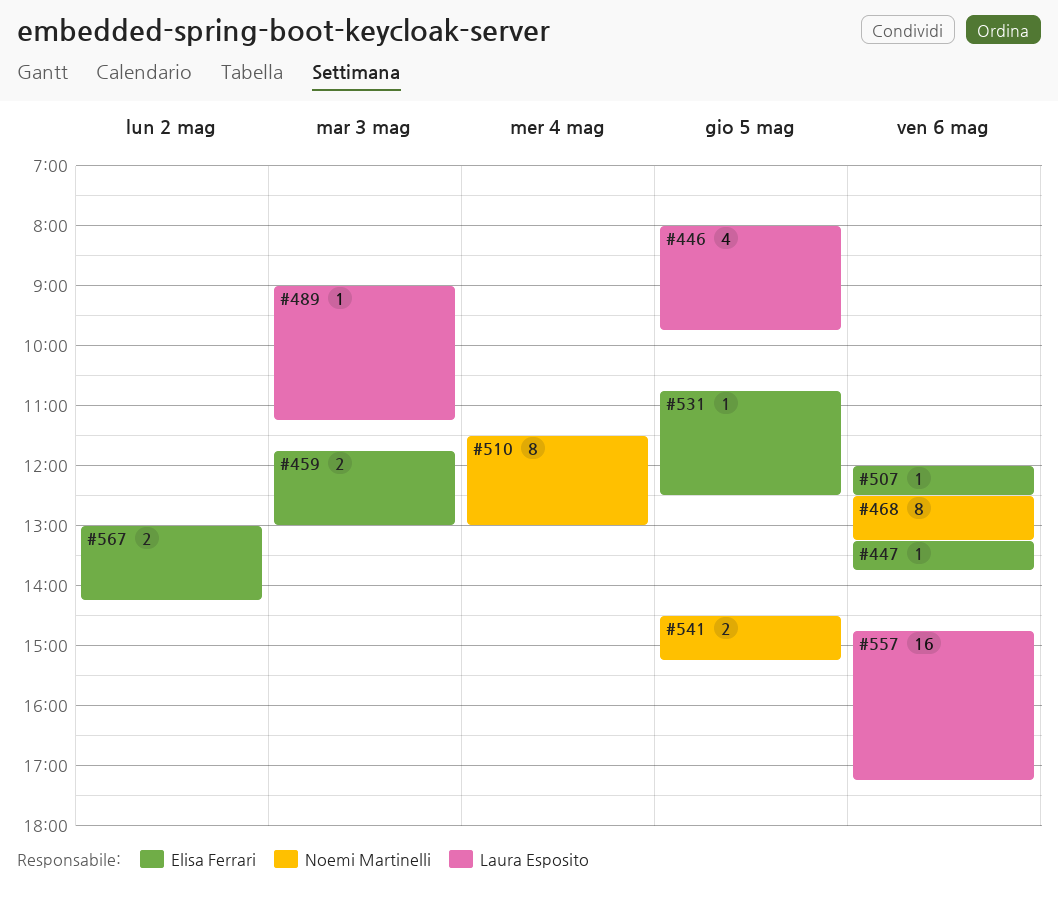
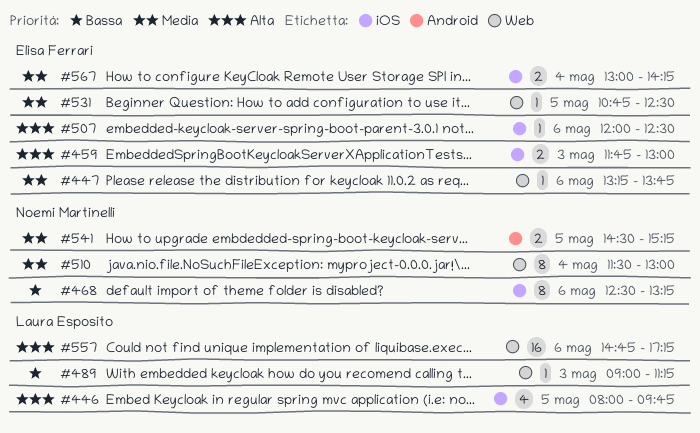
#567, day: May 2 -> May 4

